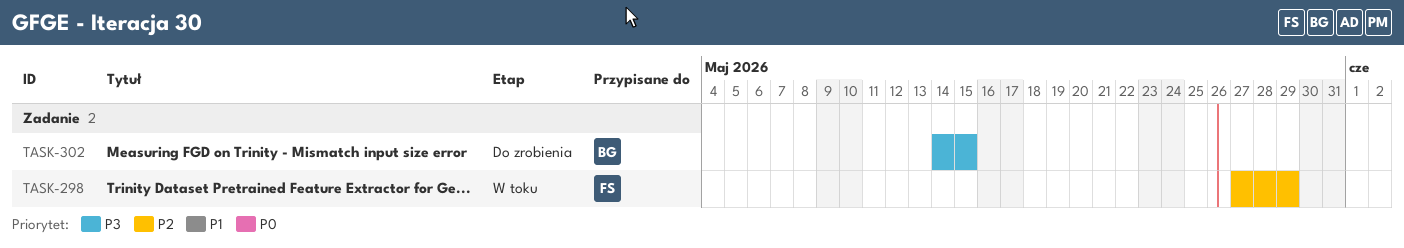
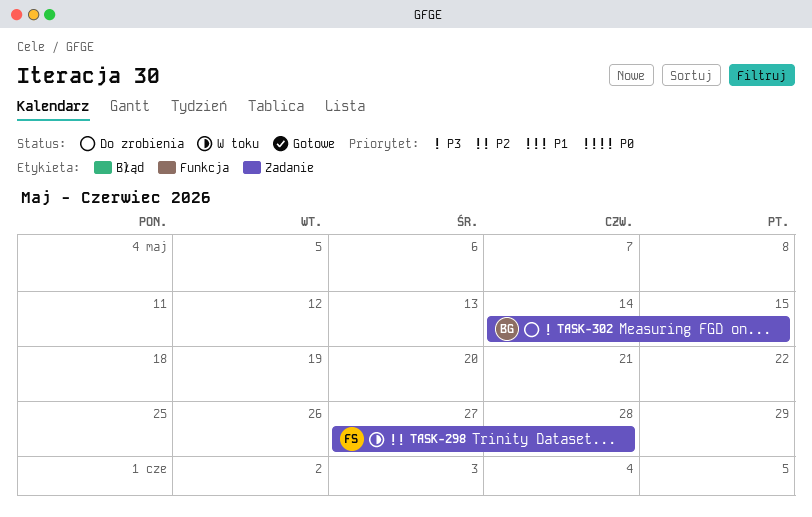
TASK-298, due: May 29 -> May 28

